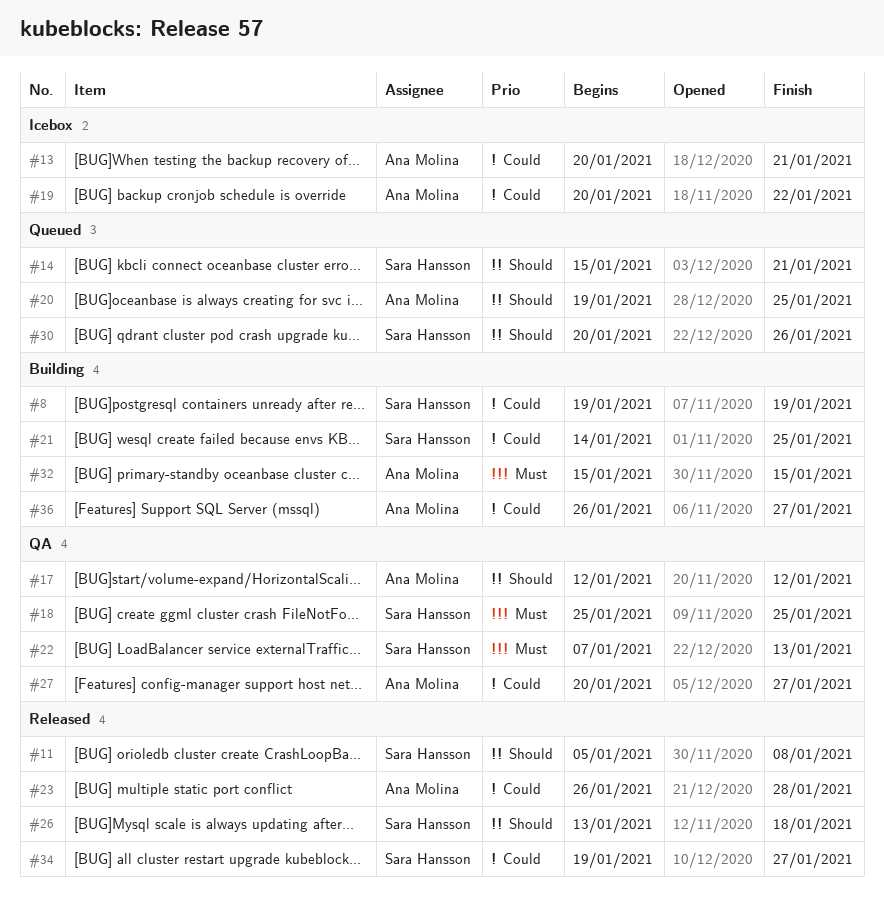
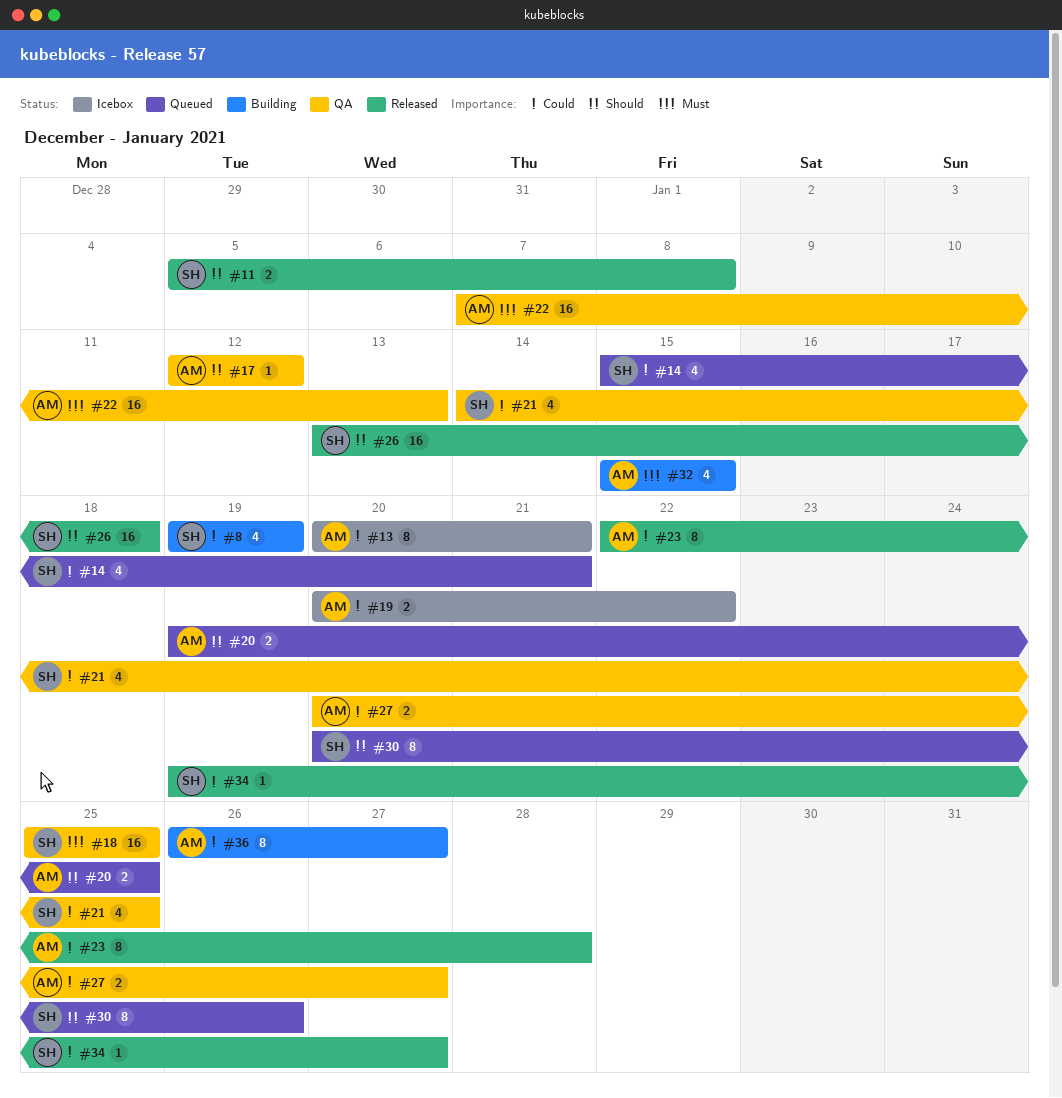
#14, priority: Should -> Could
#21, status: Building -> QA
#22, owner: Sara Hansson -> Ana Molina
#23, start: Jan 26 -> Jan 22

